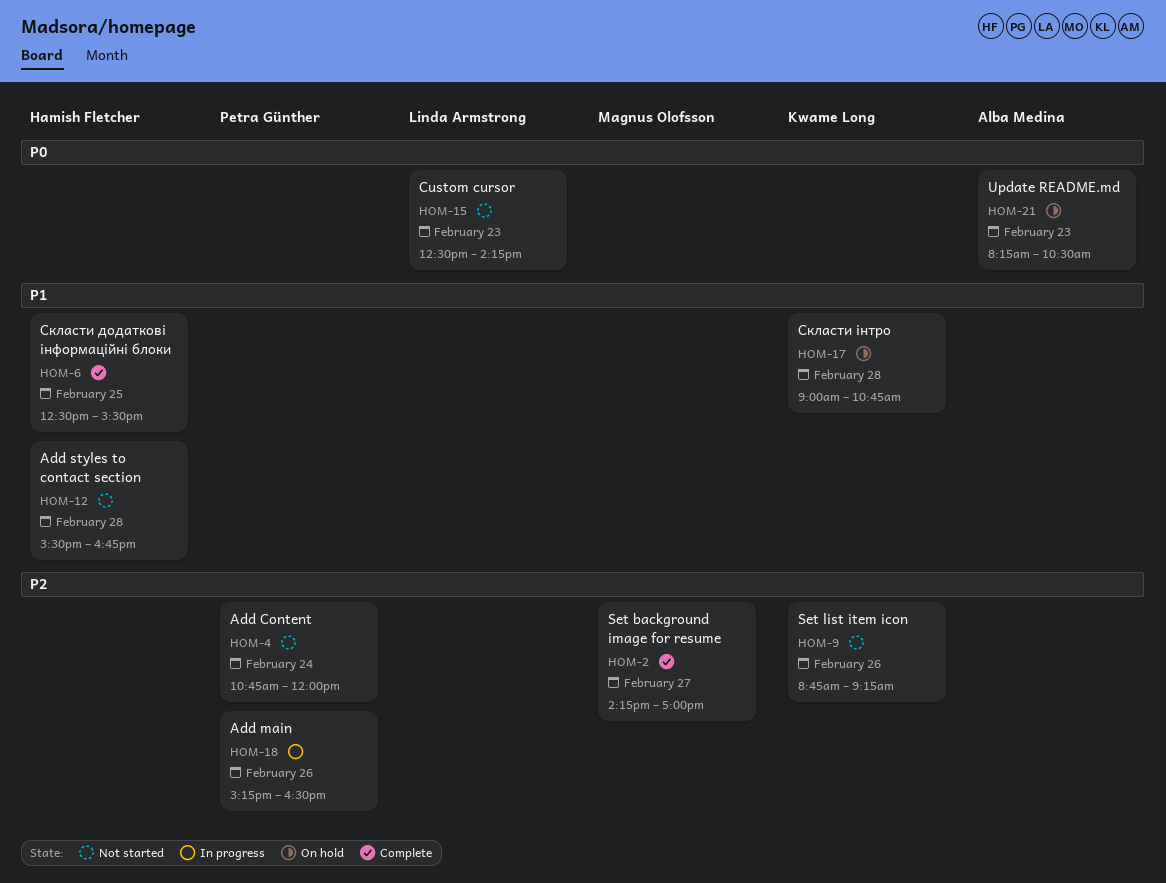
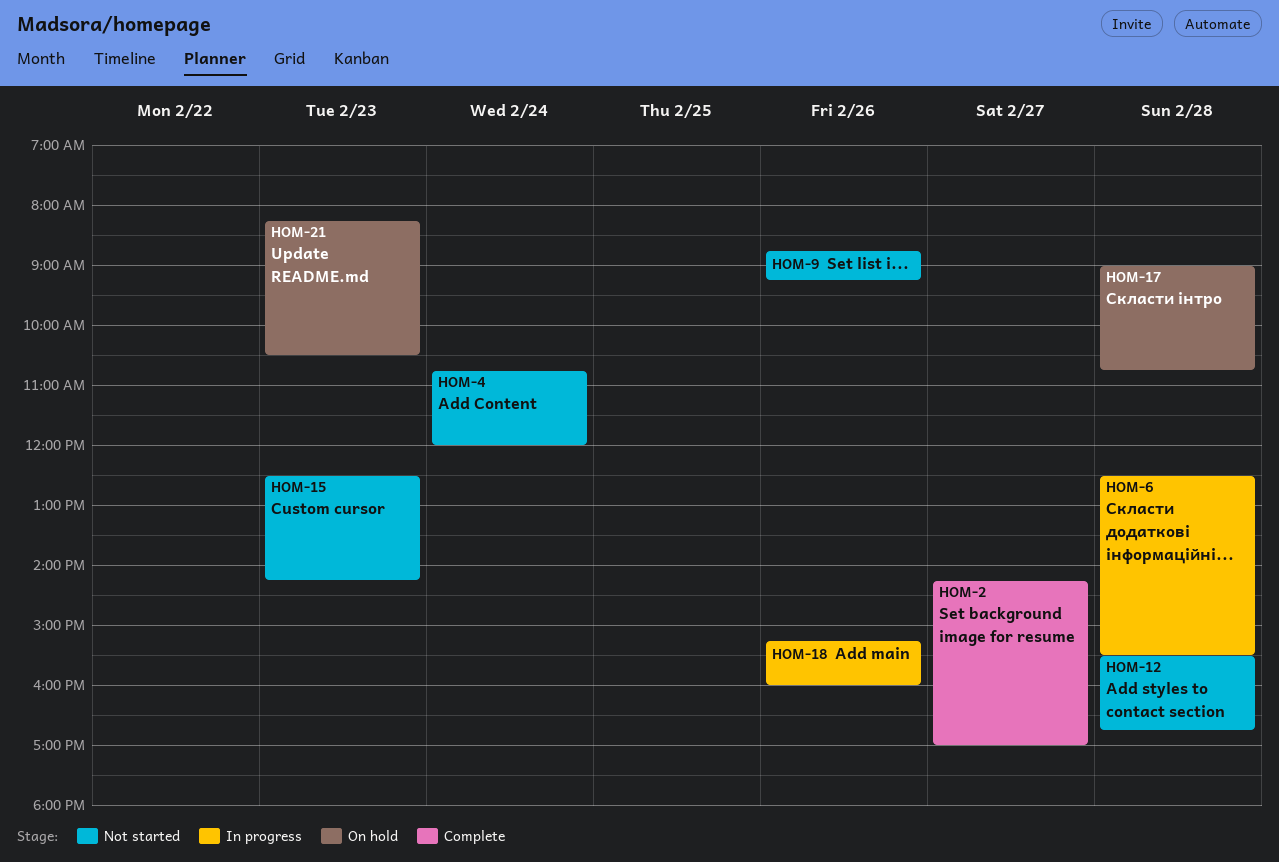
HOM-6, status: Complete -> In progress
HOM-6, day: Feb 25 -> Feb 28
HOM-18, ends: 16:30 -> 16:00

